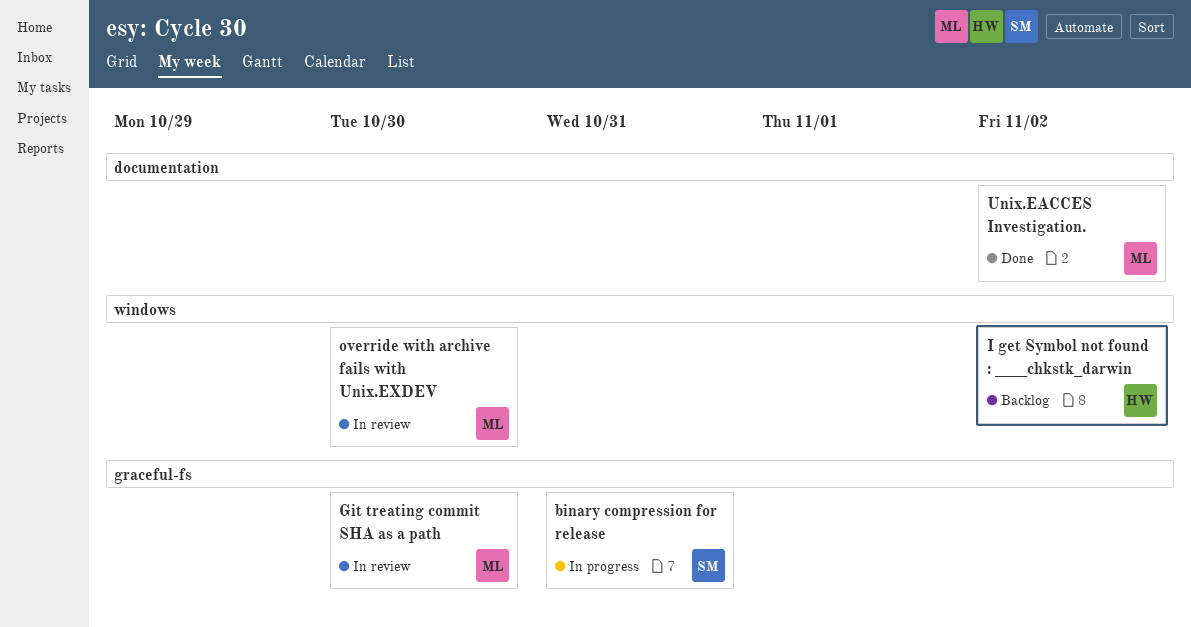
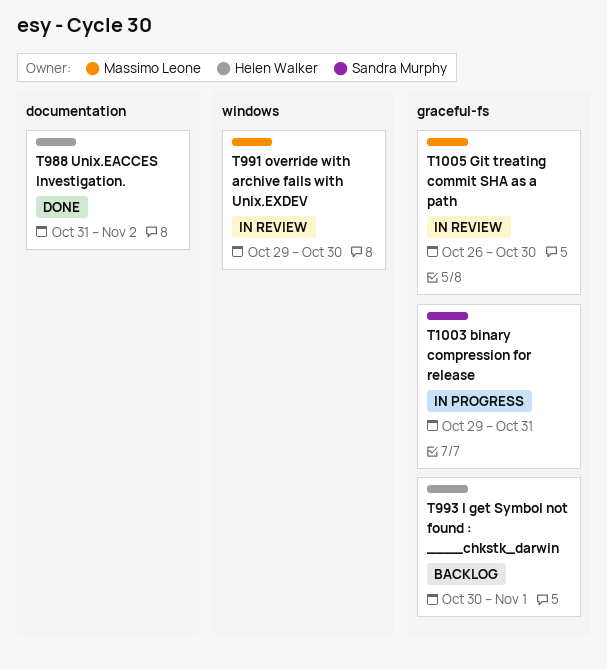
I get Symbol not found : ____chkstk_darwin, label: windows -> graceful-fs
I get Symbol not found : ____chkstk_darwin, due: Nov 2 -> Nov 1
Unix.EACCES Investigation., owner: Massimo Leone -> Helen Walker

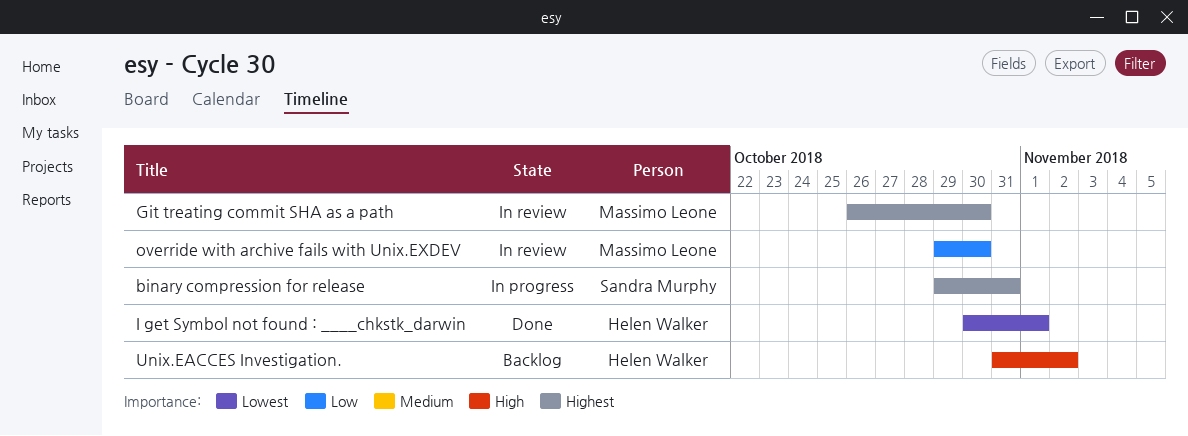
I get Symbol not found : ____chkstk_darwin, status: Backlog -> Done
Unix.EACCES Investigation., status: Done -> Backlog

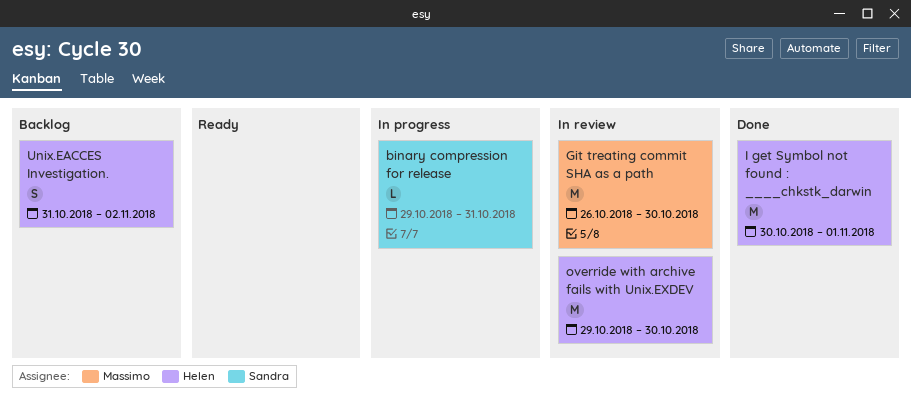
override with archive fails with Unix.EXDEV, owner: Massimo Leone -> Helen Walker

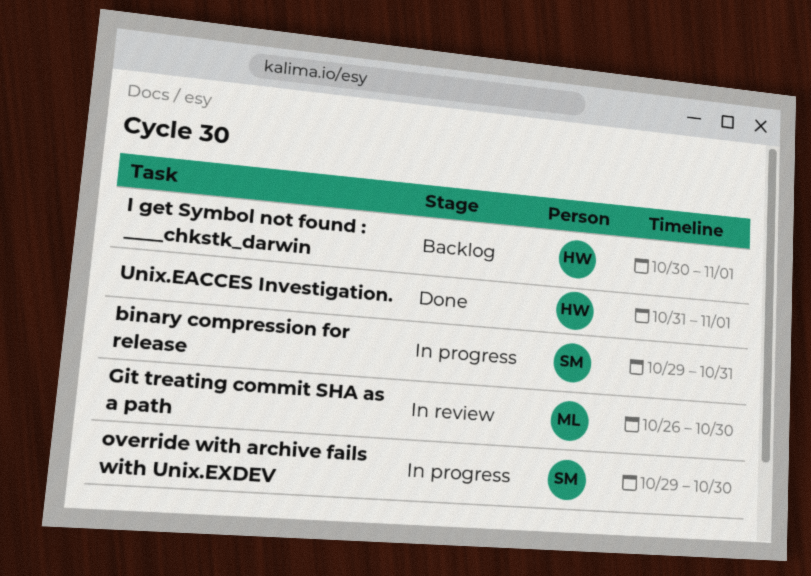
I get Symbol not found : ____chkstk_darwin, status: Done -> Backlog
override with archive fails with Unix.EXDEV, status: In review -> In progress
override with archive fails with Unix.EXDEV, owner: Helen -> Sandra
Unix.EACCES Investigation., status: Backlog -> Done
Unix.EACCES Investigation., due: Nov 2 -> Nov 1

